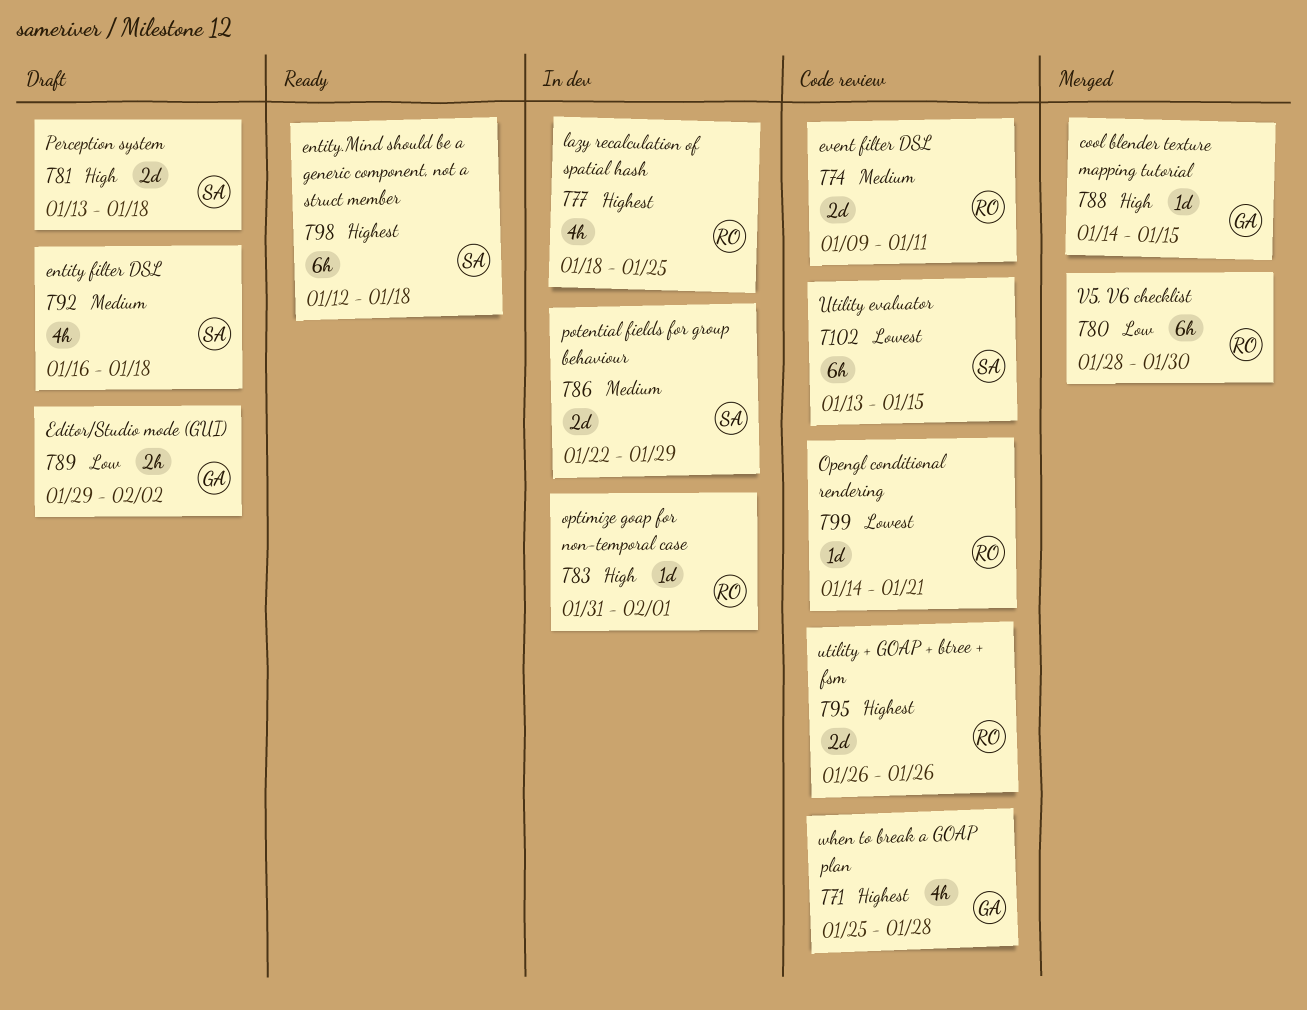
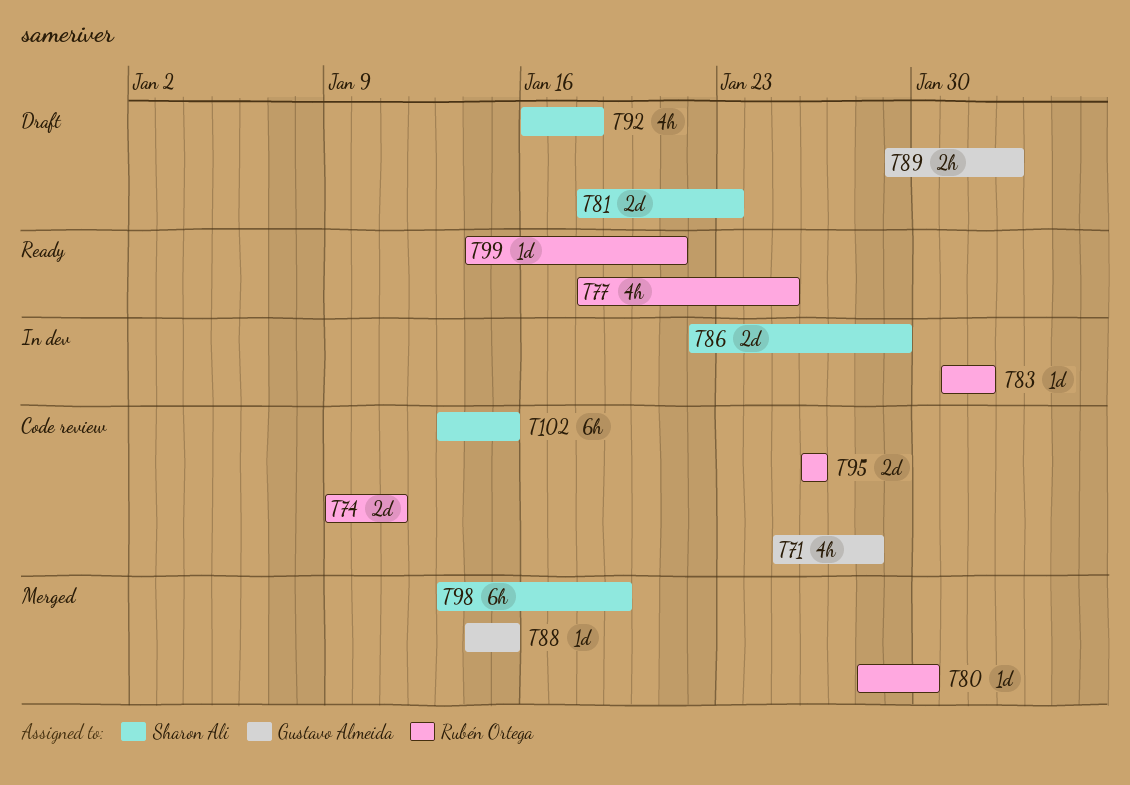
T77, status: In dev -> Ready
T80, estimate: 6h -> 1d
T81, start: Jan 13 -> Jan 18
T81, due: Jan 18 -> Jan 23
T98, status: Ready -> Merged
T98, start: Jan 12 -> Jan 13
T98, due: Jan 18 -> Jan 19
T99, status: Code review -> Ready

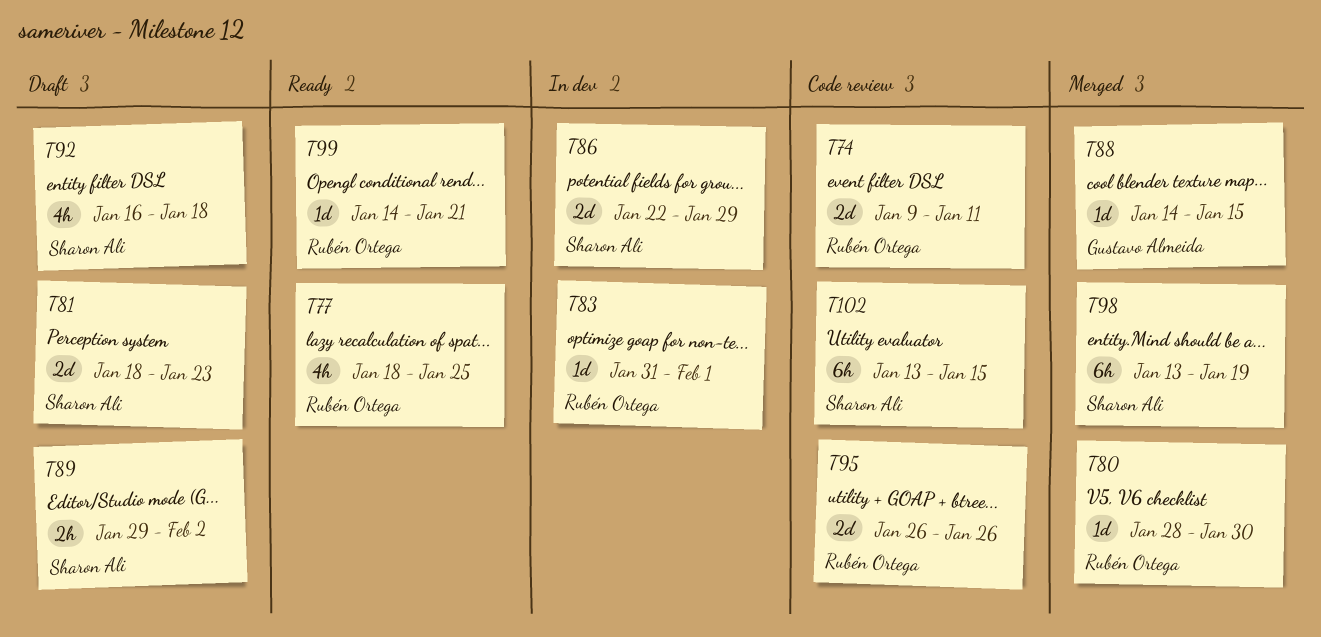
T71: present -> none
T89, owner: Gustavo Almeida -> Sharon Ali

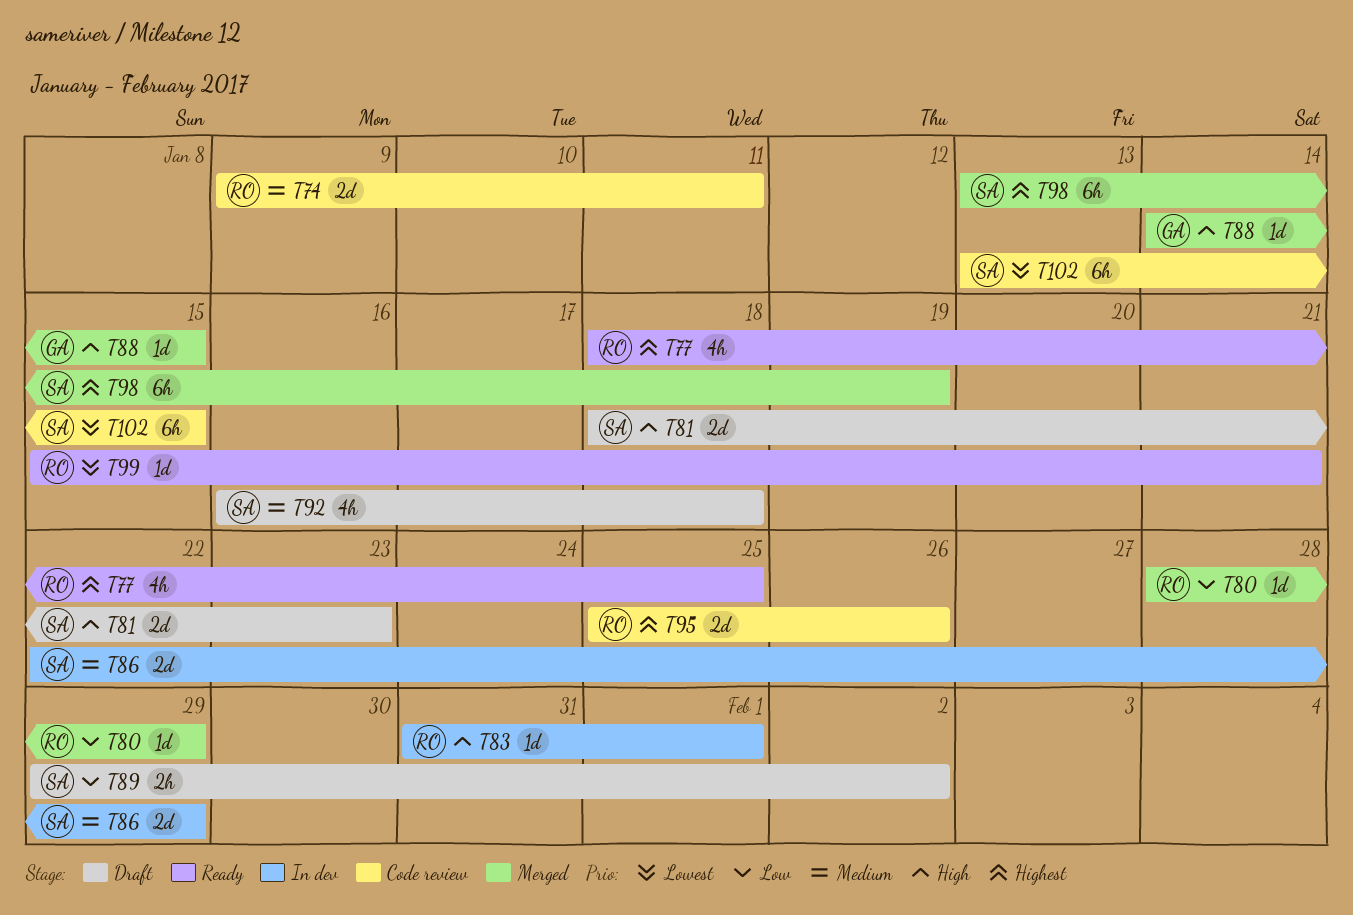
T80, due: Jan 30 -> Jan 29
T95, start: Jan 26 -> Jan 25
T99, start: Jan 14 -> Jan 15

